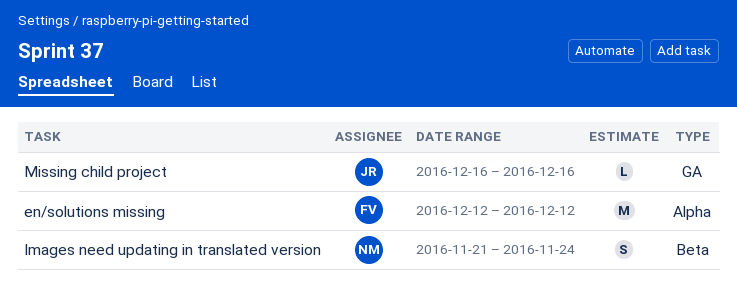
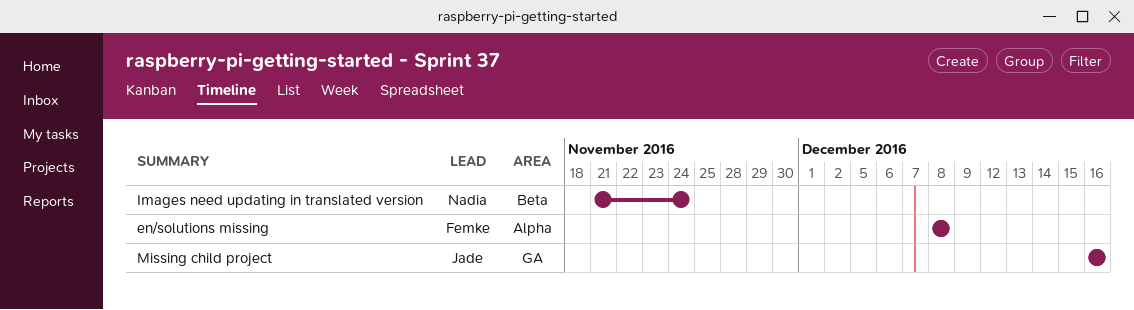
en/solutions missing, start: Dec 12 -> Dec 8
en/solutions missing, due: Dec 12 -> Dec 8

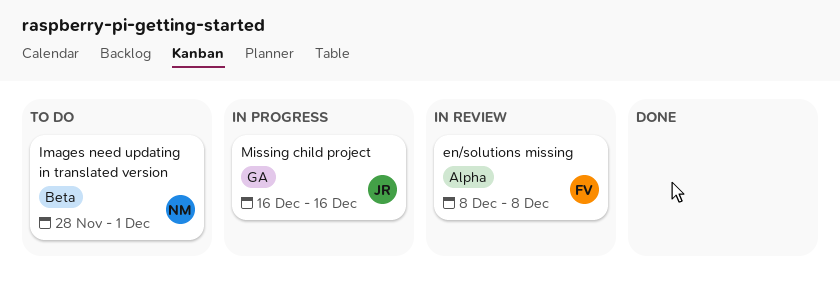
Images need updating in translated version, start: Nov 21 -> Nov 28
Images need updating in translated version, due: Nov 24 -> Dec 1

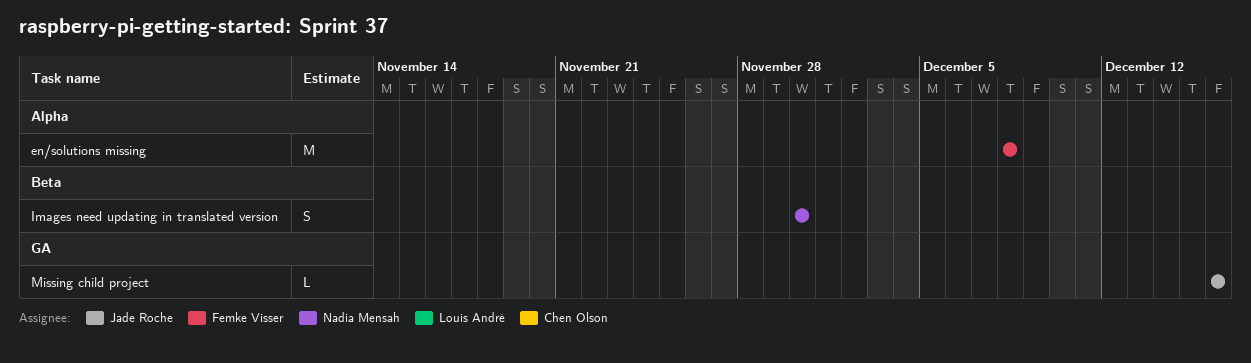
Images need updating in translated version, start: Nov 28 -> Nov 30
Images need updating in translated version, due: Dec 1 -> Nov 30

